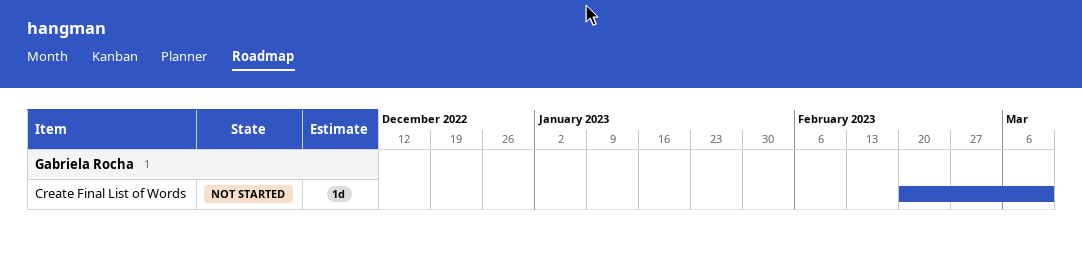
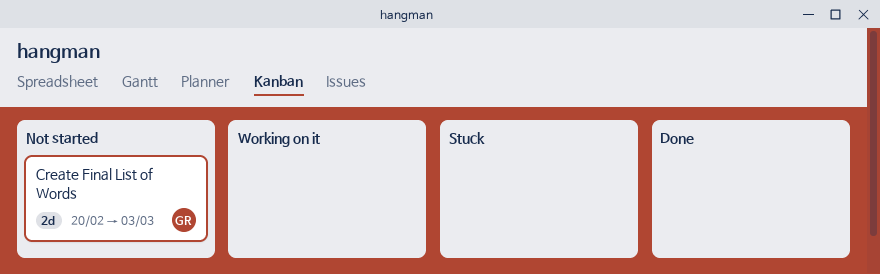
Create Final List of Words, estimate: 1d -> 2d
Create Final List of Words, due: Mar 10 -> Mar 3

